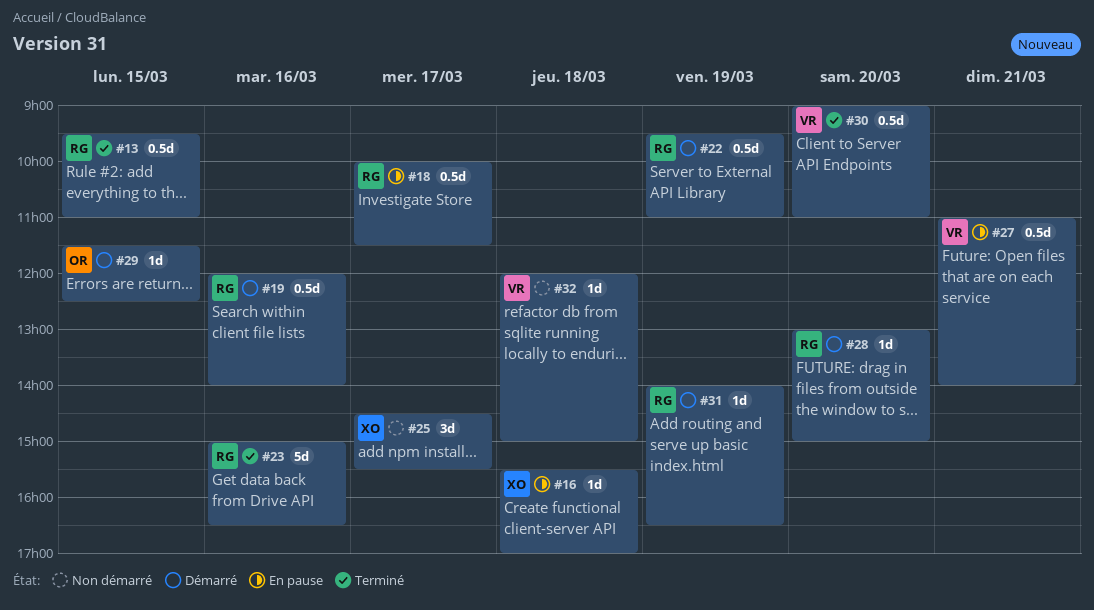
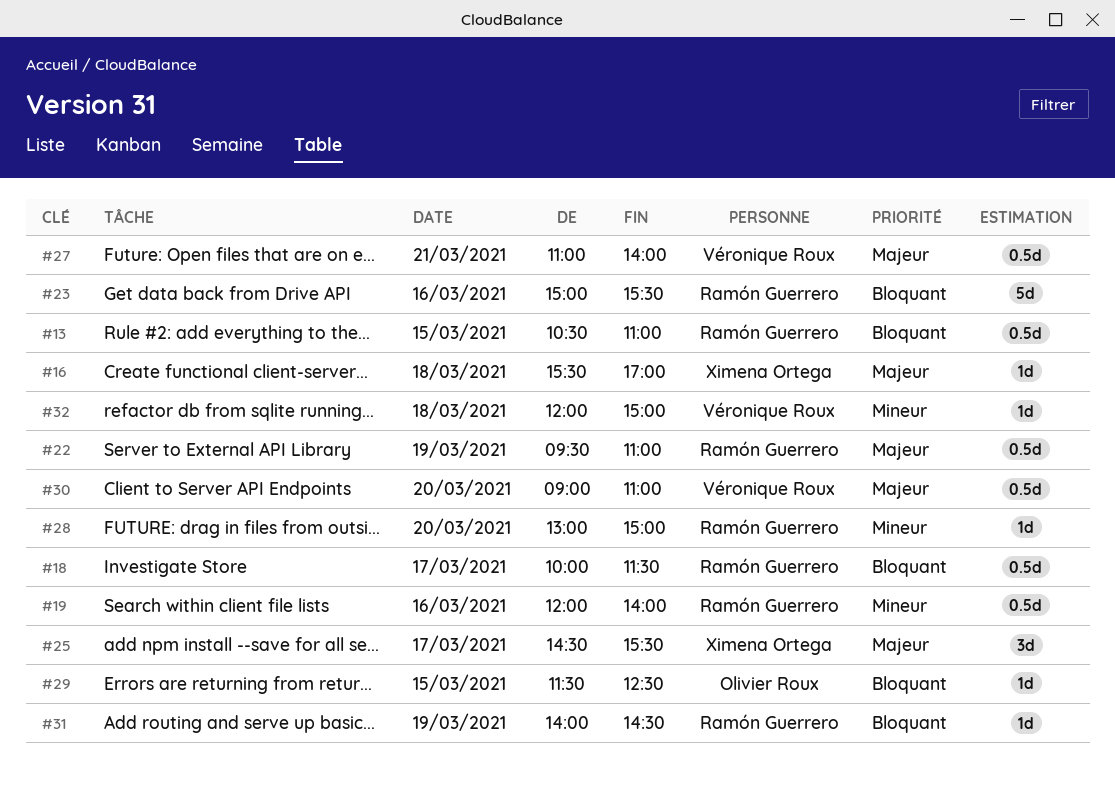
#13, begins: 09:30 -> 10:30
#23, ends: 16:30 -> 15:30
#31, ends: 16:30 -> 14:30

